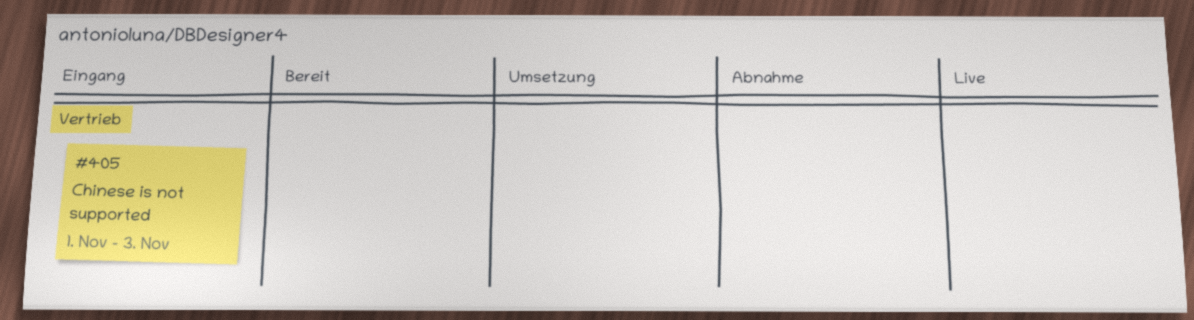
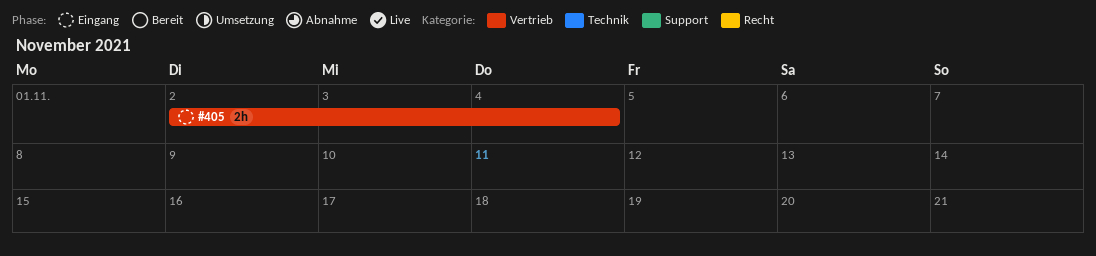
#405, start: Nov 1 -> Nov 2
#405, due: Nov 3 -> Nov 4

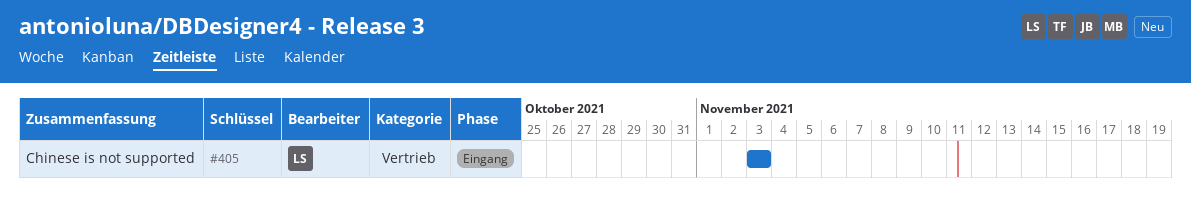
#405, start: Nov 2 -> Nov 3
#405, due: Nov 4 -> Nov 3

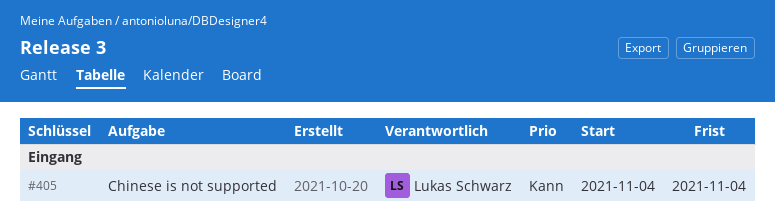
#405, start: Nov 3 -> Nov 4
#405, due: Nov 3 -> Nov 4

